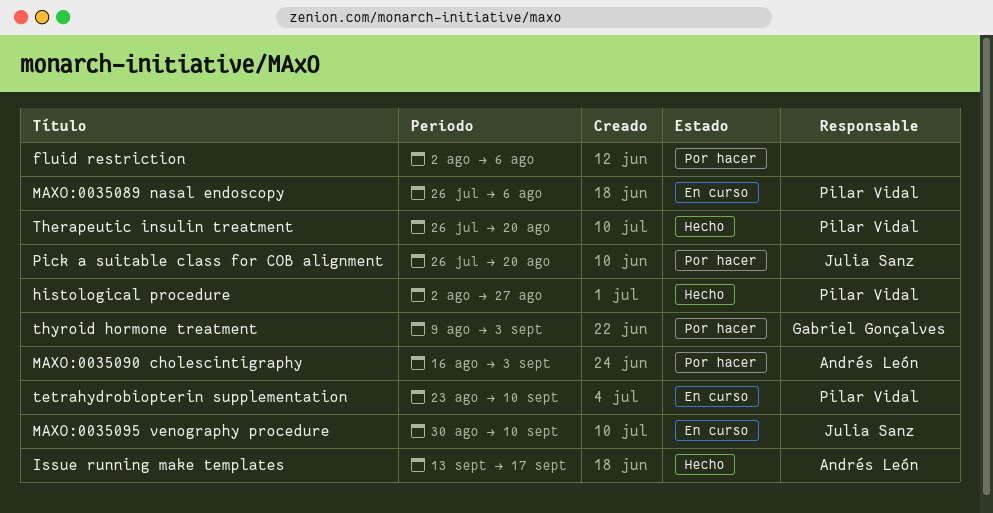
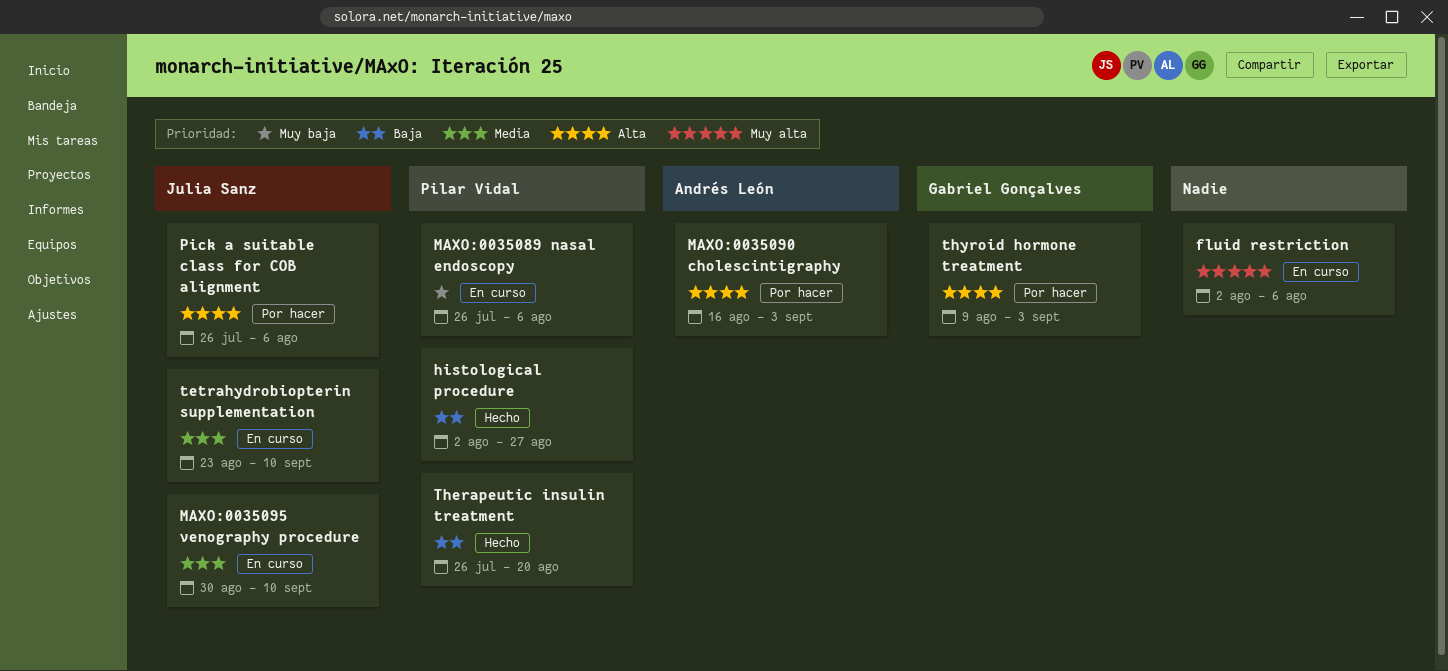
fluid restriction, status: Por hacer -> En curso
Issue running make templates: present -> none
Pick a suitable class for COB alignment, due: Aug 20 -> Aug 6
tetrahydrobiopterin supplementation, owner: Pilar Vidal -> Julia Sanz

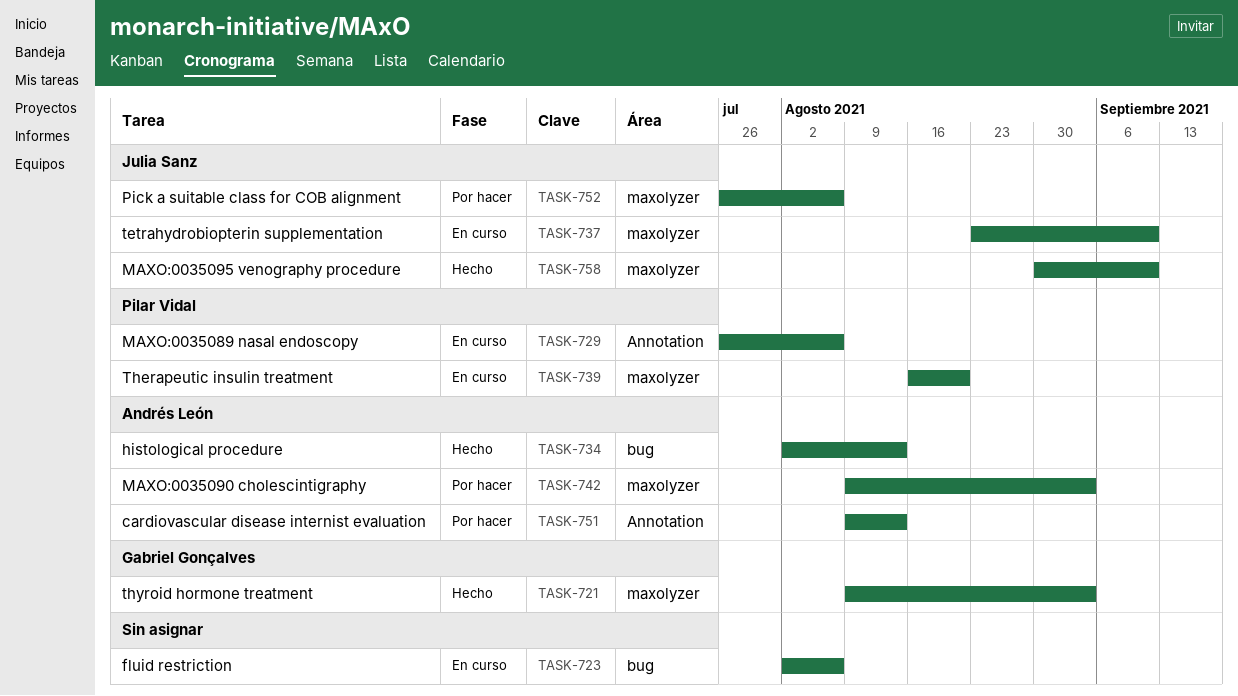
cardiovascular disease internist evaluation: none -> present
histological procedure, owner: Pilar Vidal -> Andrés León
histological procedure, due: Aug 27 -> Aug 13
MAXO:0035090 cholescintigraphy, start: Aug 16 -> Aug 9
MAXO:0035095 venography procedure, status: En curso -> Hecho
Therapeutic insulin treatment, status: Hecho -> En curso
Therapeutic insulin treatment, start: Jul 26 -> Aug 16
thyroid hormone treatment, status: Por hacer -> Hecho

